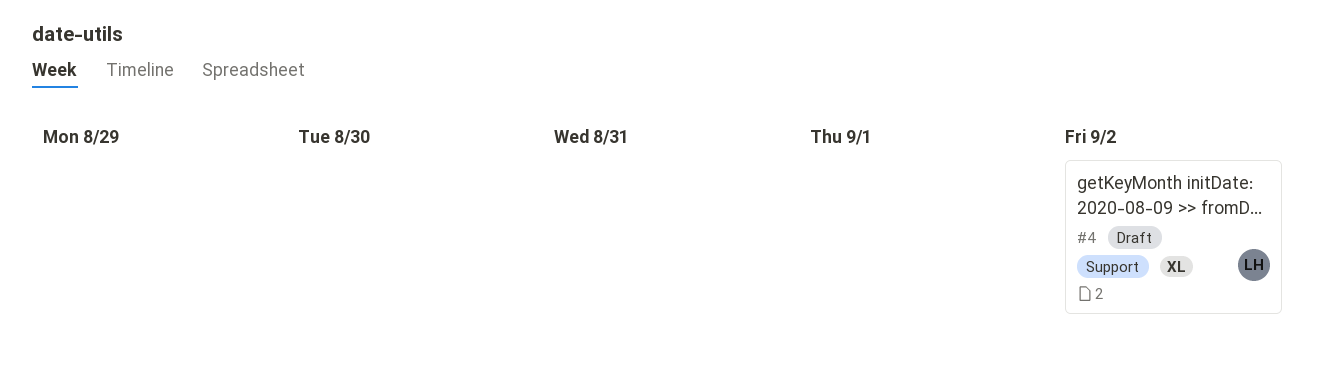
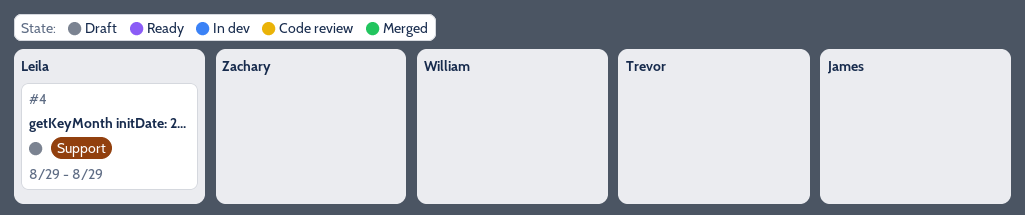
#4, due: Sep 2 -> Aug 29

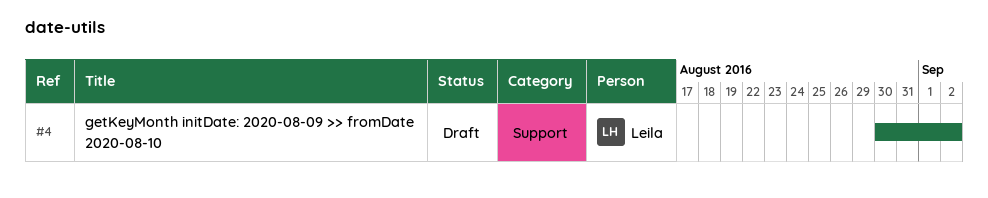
#4, start: Aug 29 -> Aug 30
#4, due: Aug 29 -> Sep 2

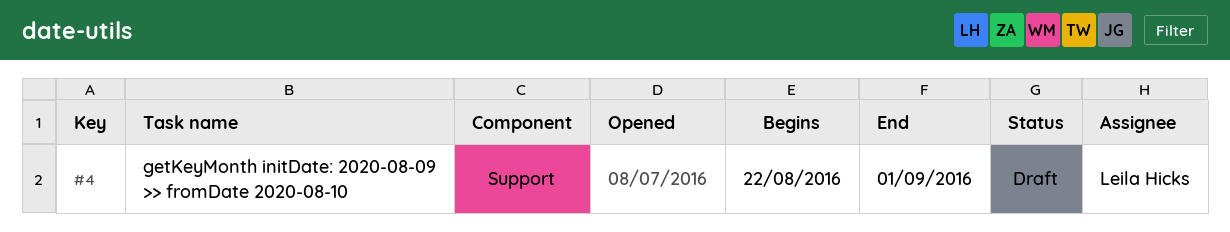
#4, start: Aug 30 -> Aug 22
#4, due: Sep 2 -> Sep 1

